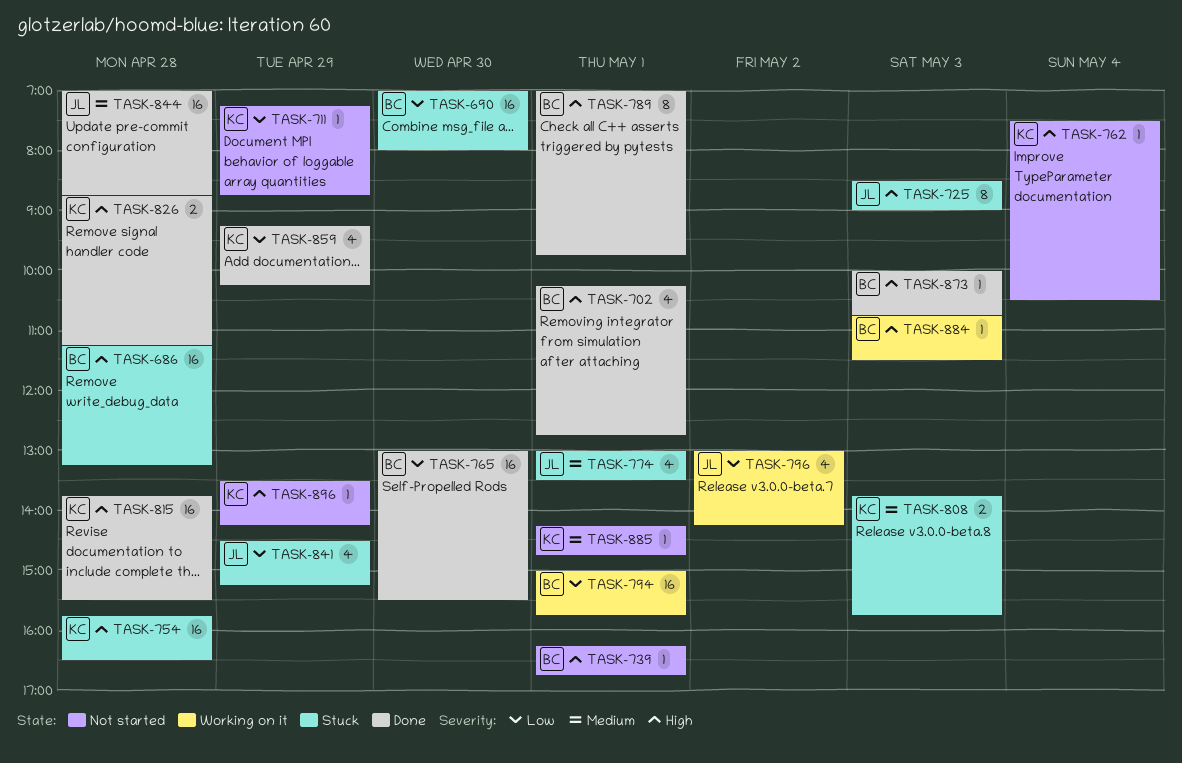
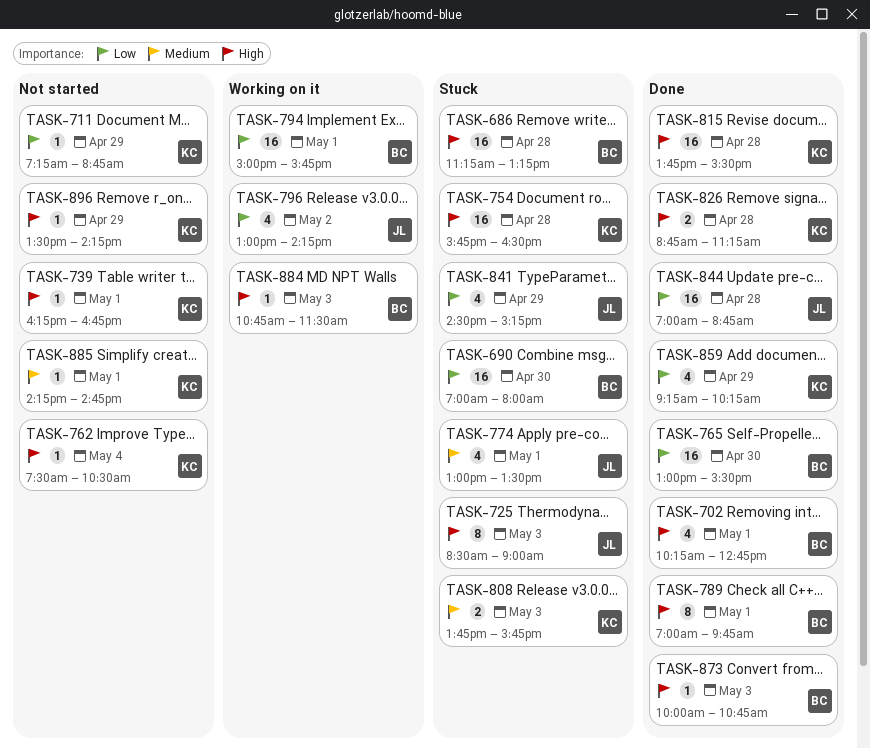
TASK-739, owner: BC -> KC
TASK-844, priority: Medium -> Low

